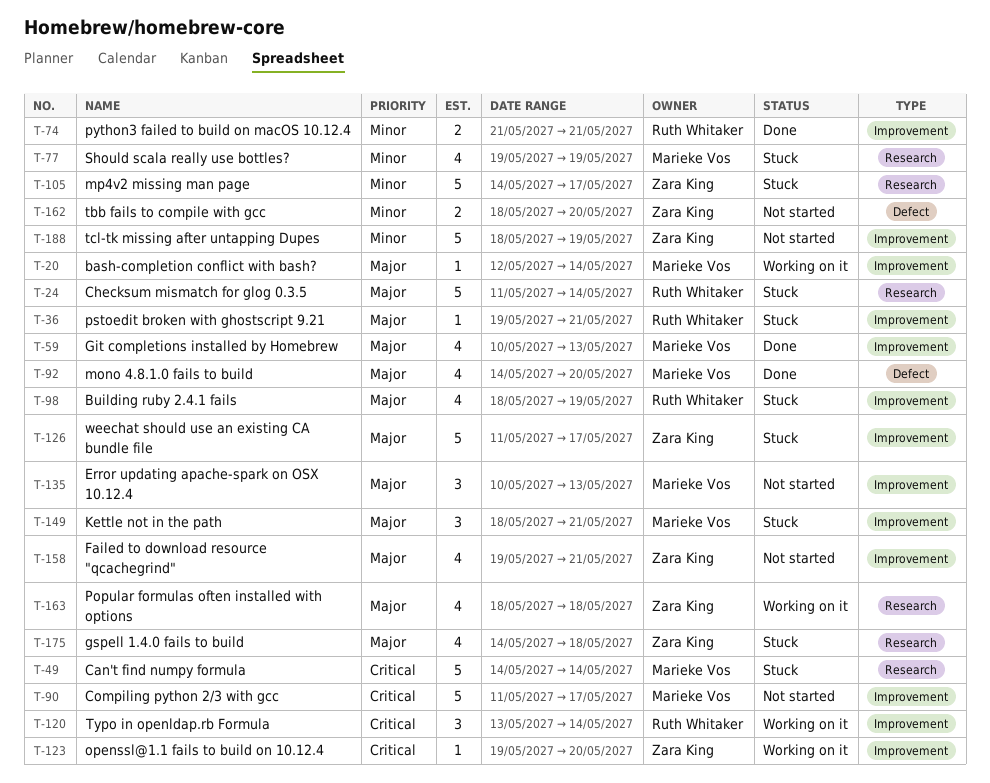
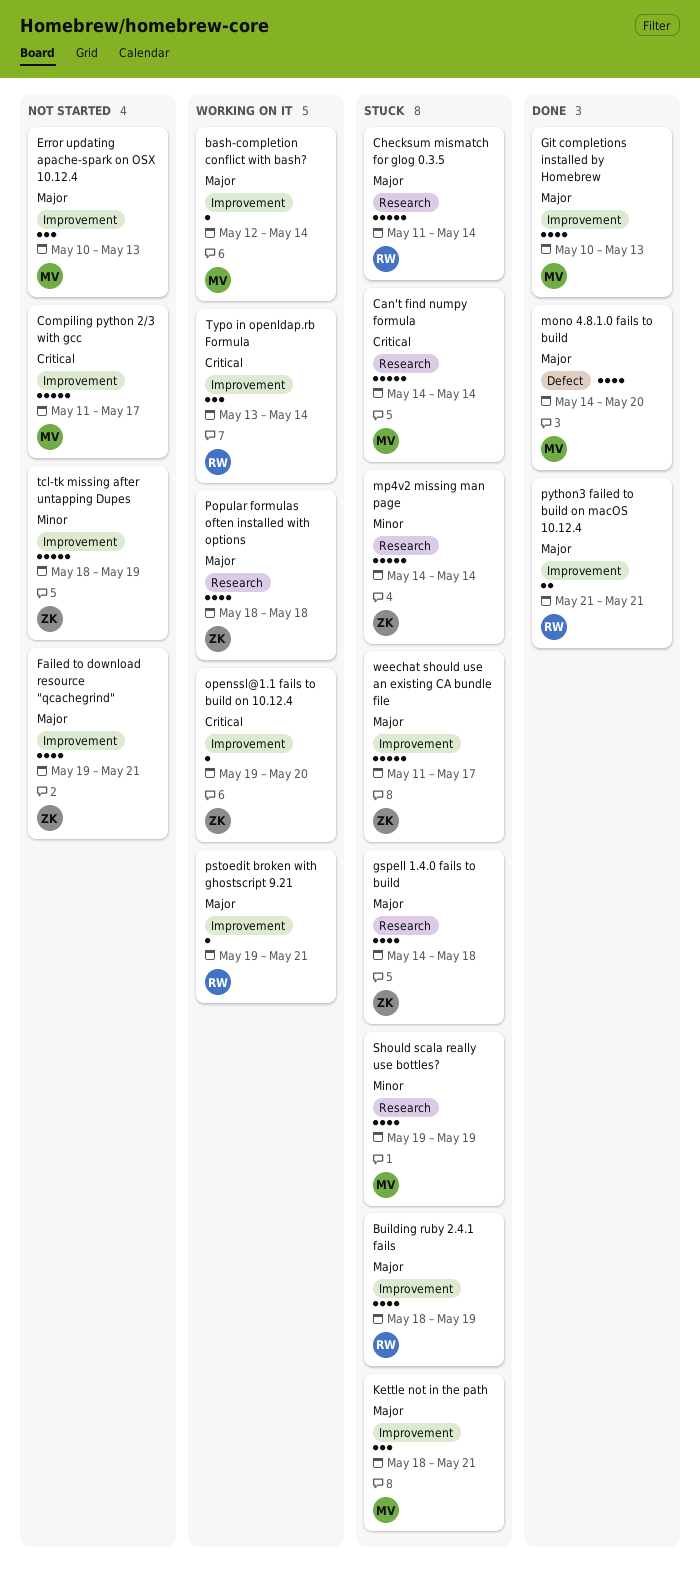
mp4v2 missing man page, due: May 17 -> May 14
pstoedit broken with ghostscript 9.21, status: Stuck -> Working on it
python3 failed to build on macOS 10.12.4, priority: Minor -> Major
tbb fails to compile with gcc: present -> none

